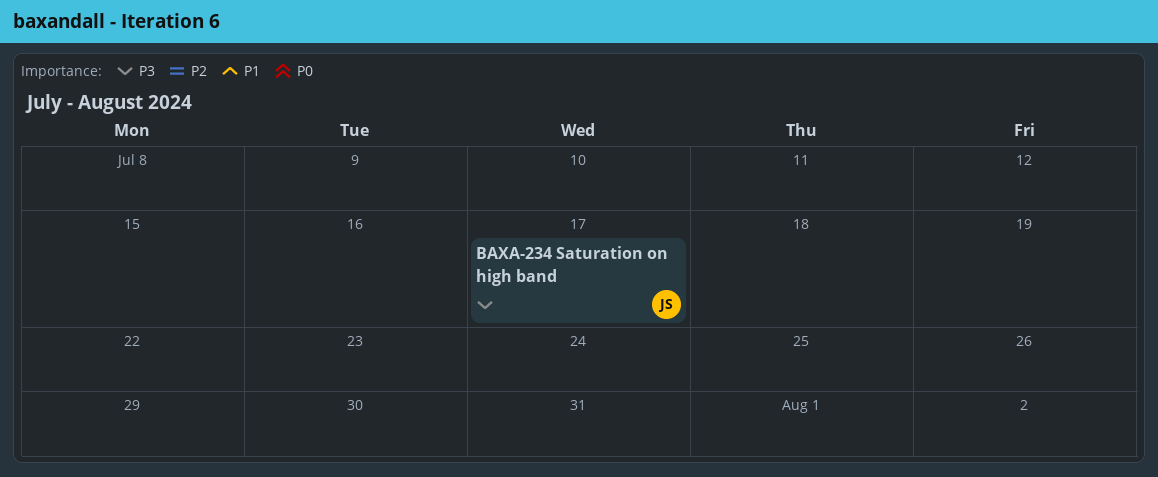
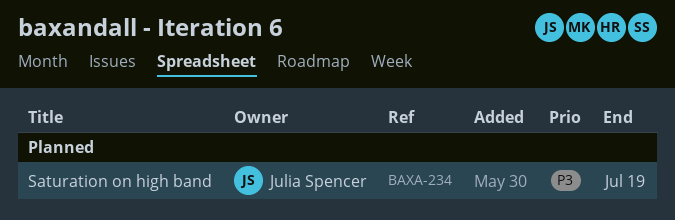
BAXA-234, due: Jul 17 -> Jul 19

